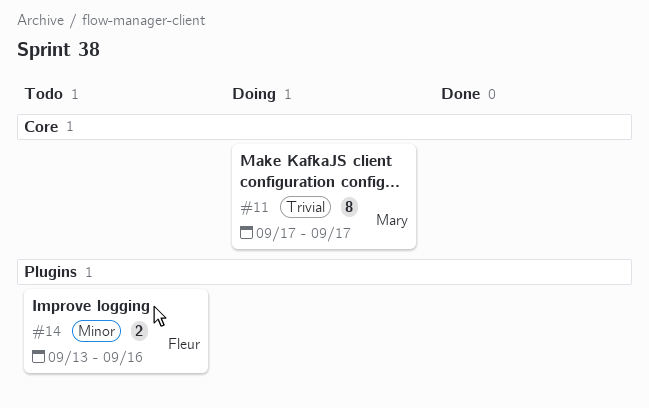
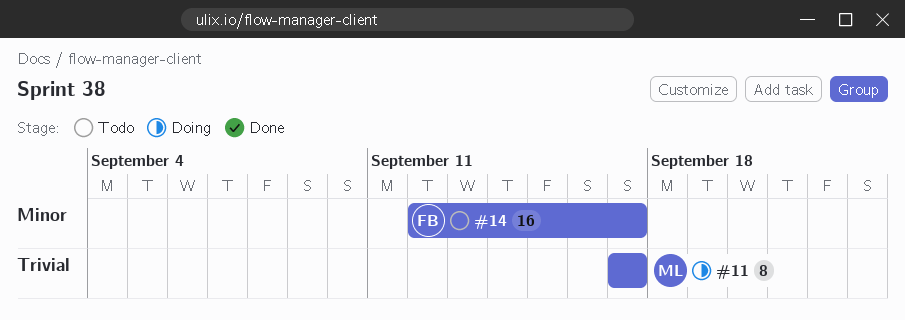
#14, estimate: 2 -> 16
#14, start: Sep 13 -> Sep 12
#14, due: Sep 16 -> Sep 17

